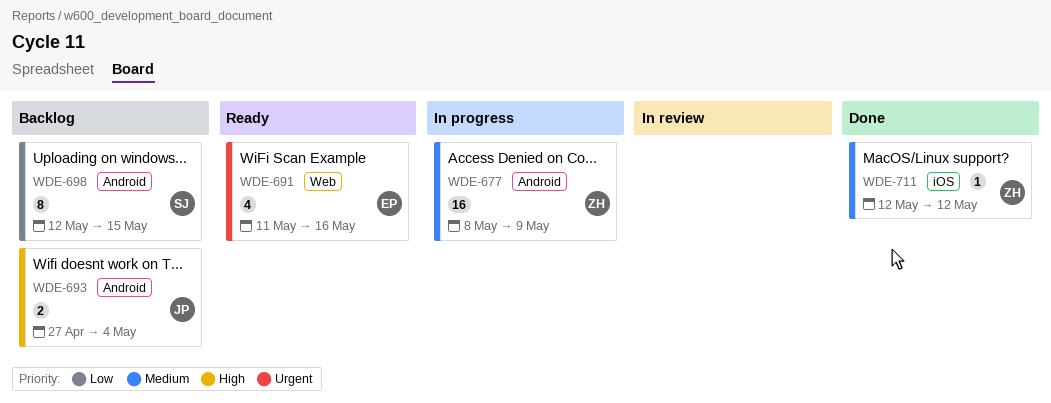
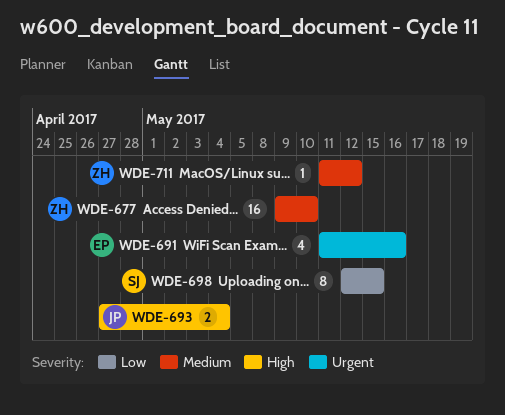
WDE-677, start: May 8 -> May 9
WDE-677, due: May 9 -> May 10
WDE-711, start: May 12 -> May 11

